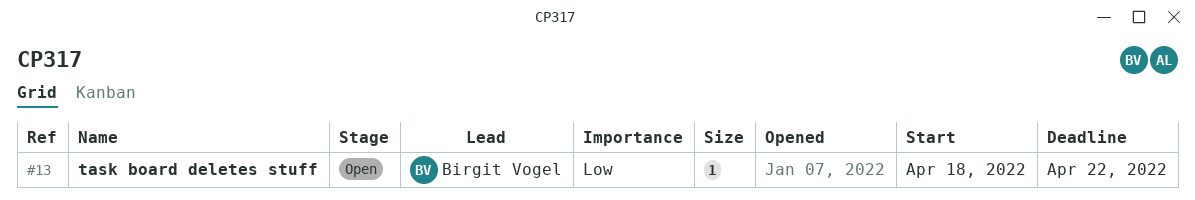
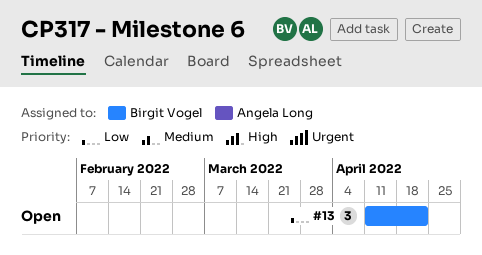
#13, estimate: 1 -> 3
#13, start: Apr 18 -> Apr 11

